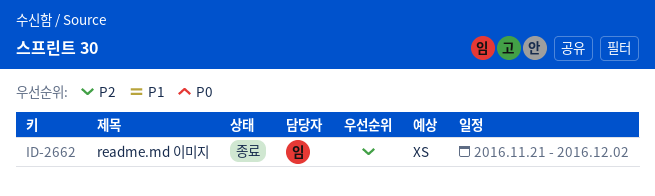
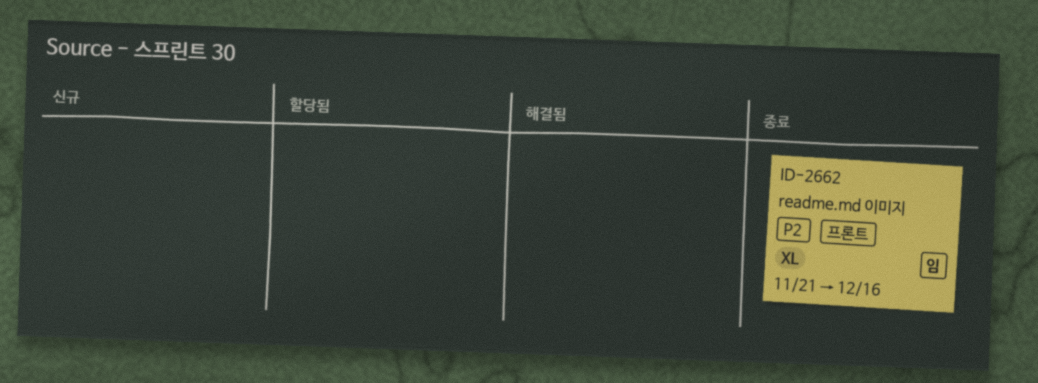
ID-2662, estimate: XS -> XL
ID-2662, due: Dec 2 -> Dec 16

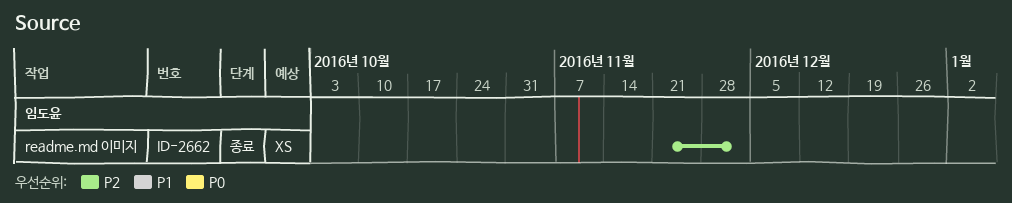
ID-2662, estimate: XL -> XS
ID-2662, due: Dec 16 -> Dec 2

